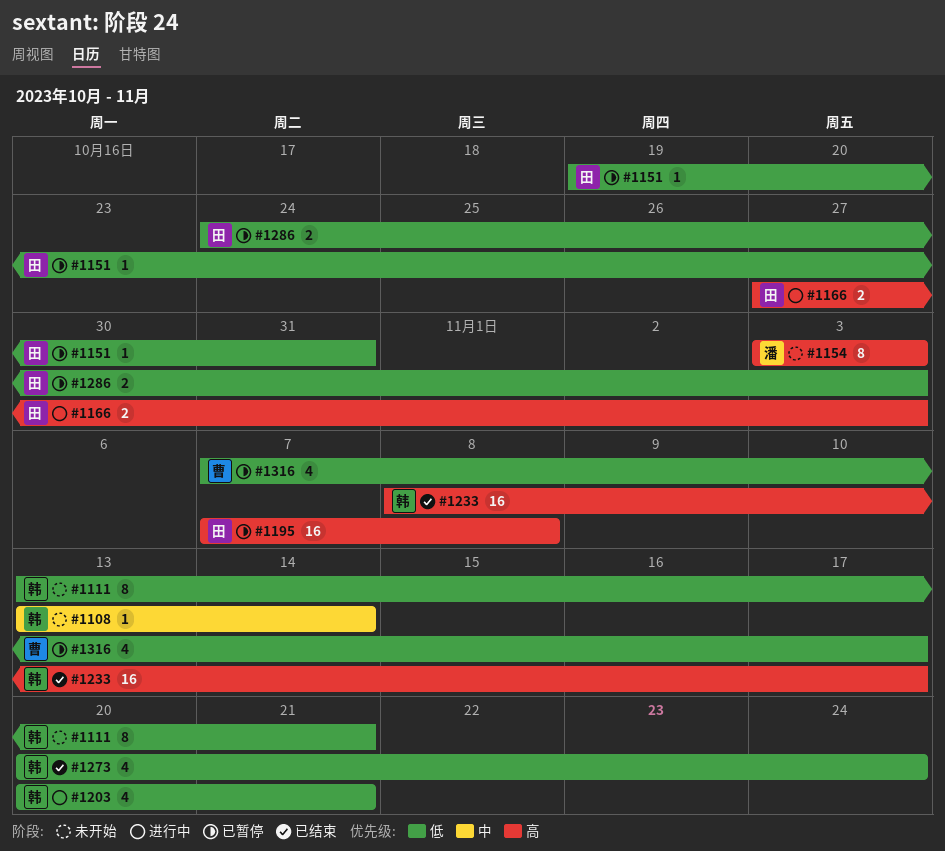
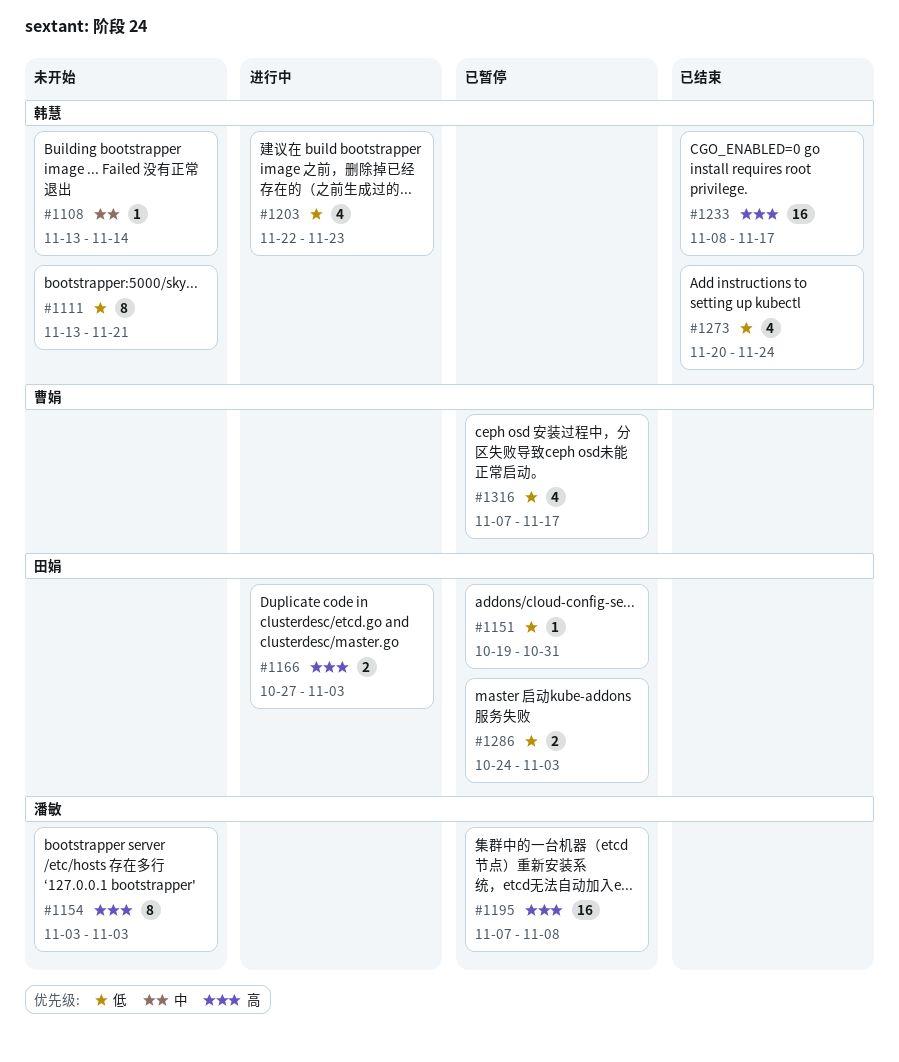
#1195, owner: 田娟 -> 潘敏
#1203, start: Nov 20 -> Nov 22
#1203, due: Nov 21 -> Nov 23

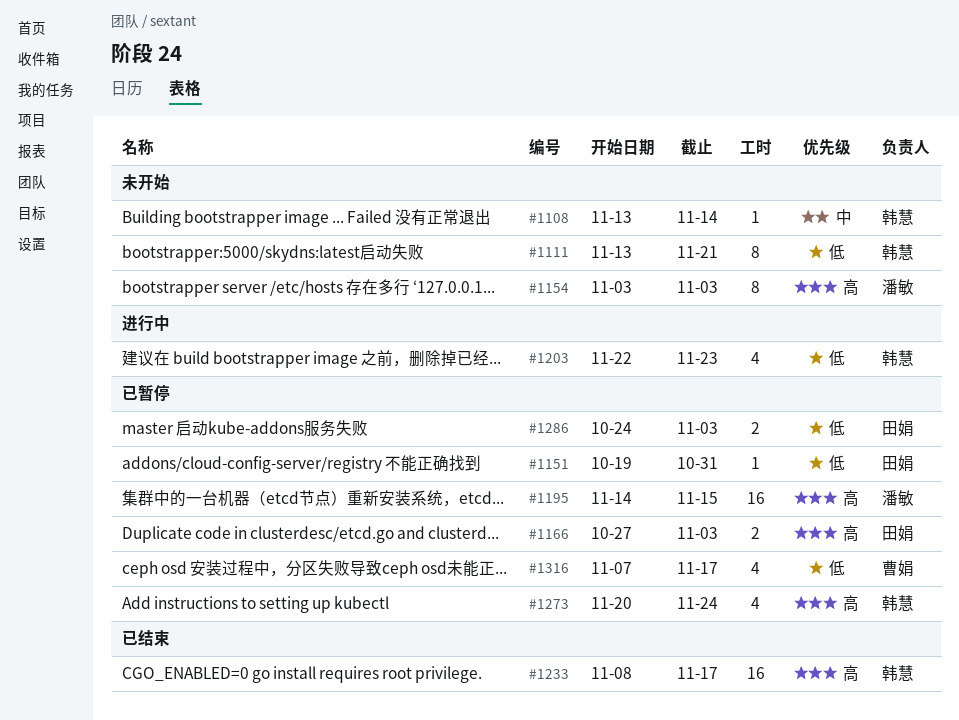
#1166, status: 进行中 -> 已暂停
#1195, start: Nov 7 -> Nov 14
#1195, due: Nov 8 -> Nov 15
#1273, status: 已结束 -> 已暂停
#1273, priority: 低 -> 高

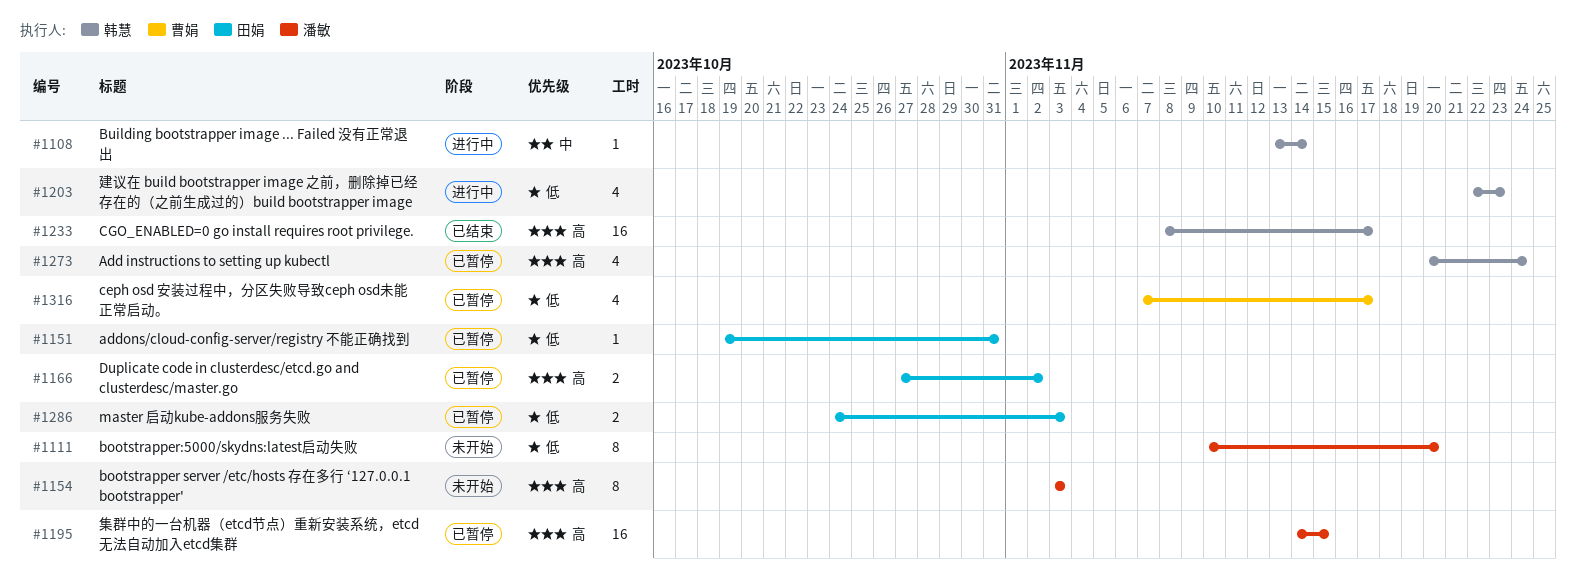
#1108, status: 未开始 -> 进行中
#1111, owner: 韩慧 -> 潘敏
#1111, start: Nov 13 -> Nov 10
#1111, due: Nov 21 -> Nov 20
#1166, due: Nov 3 -> Nov 2

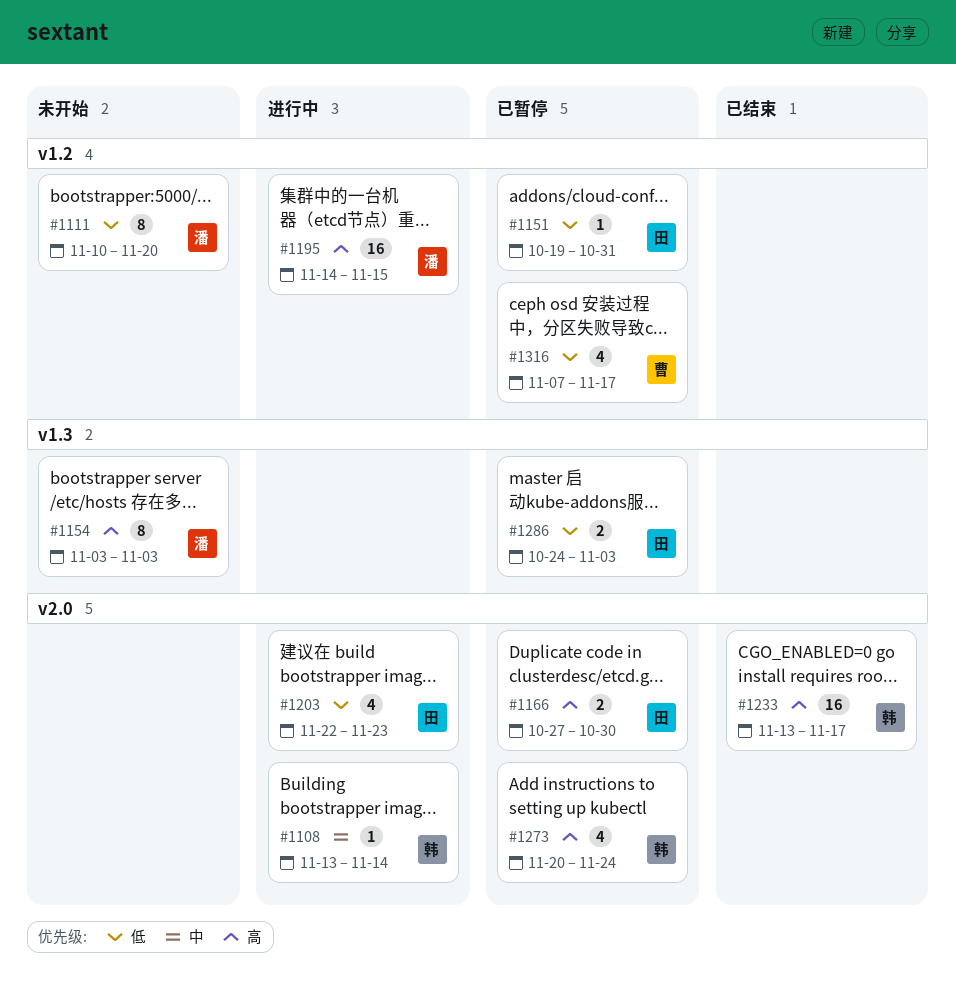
#1166, due: Nov 2 -> Oct 30
#1195, status: 已暂停 -> 进行中
#1203, owner: 韩慧 -> 田娟
#1233, start: Nov 8 -> Nov 13

